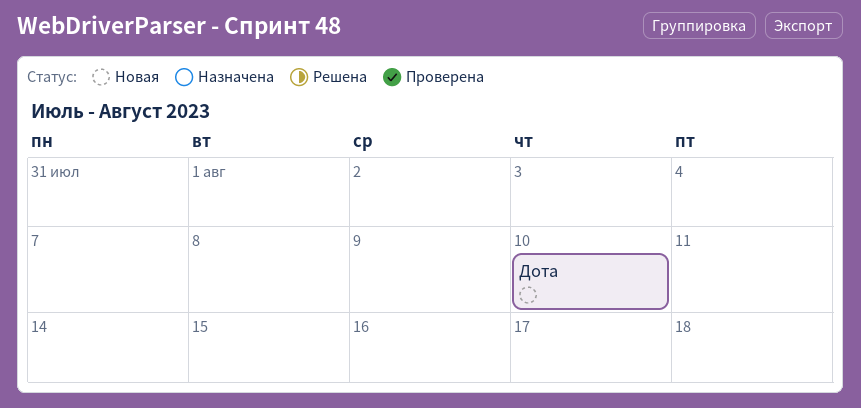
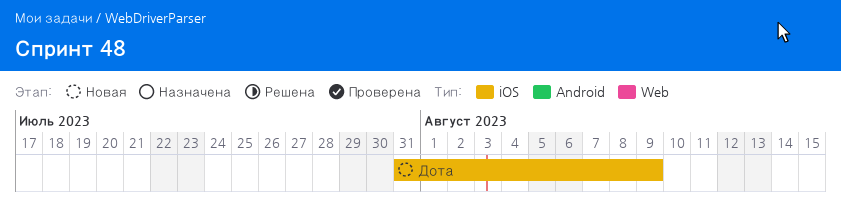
Дота, due: Aug 10 -> Aug 9

